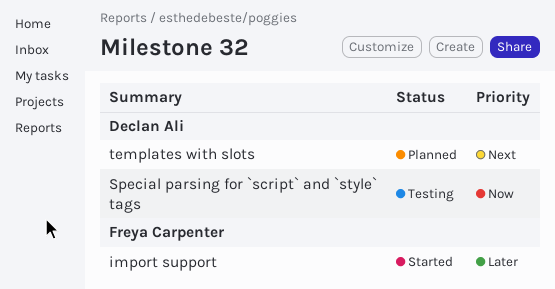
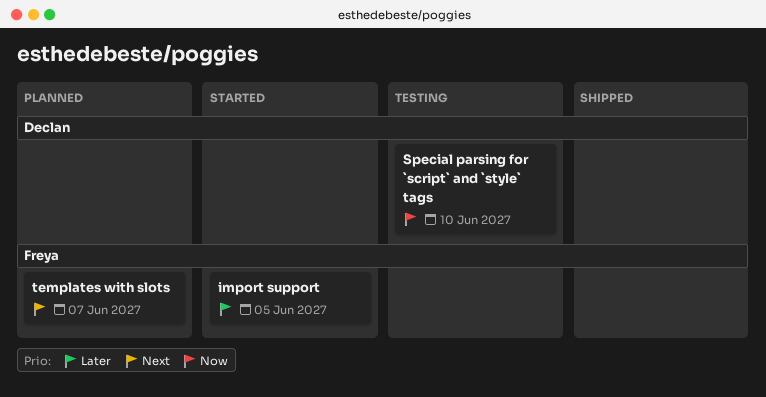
templates with slots, owner: Declan Ali -> Freya Carpenter

